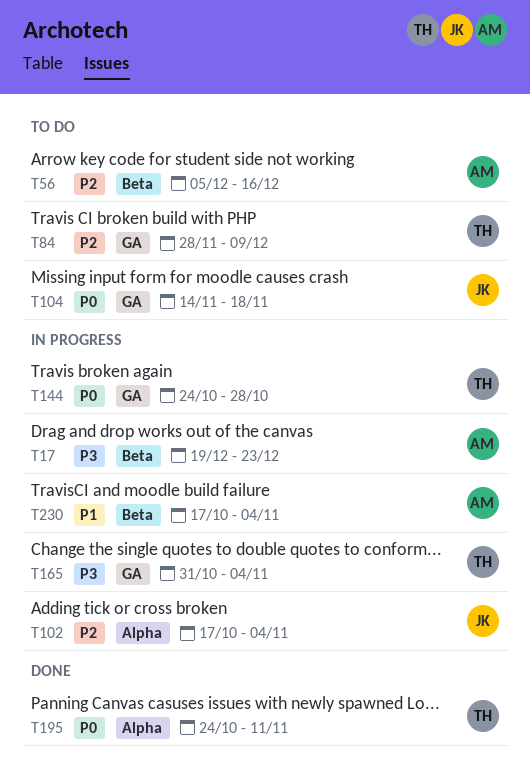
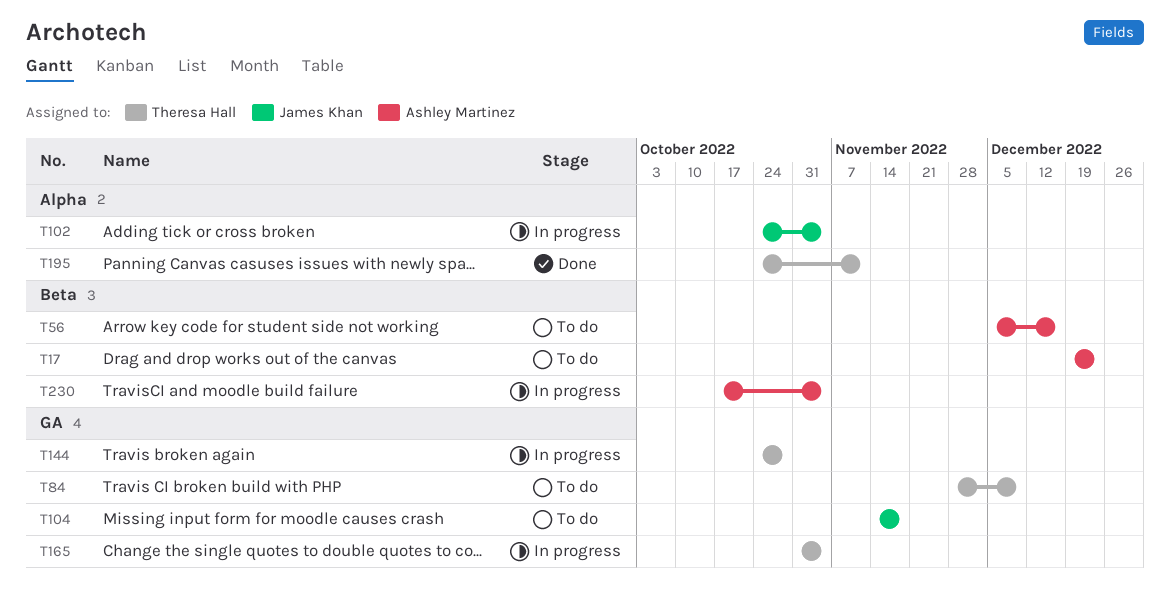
T17, status: In progress -> To do
T102, start: Oct 17 -> Oct 24

